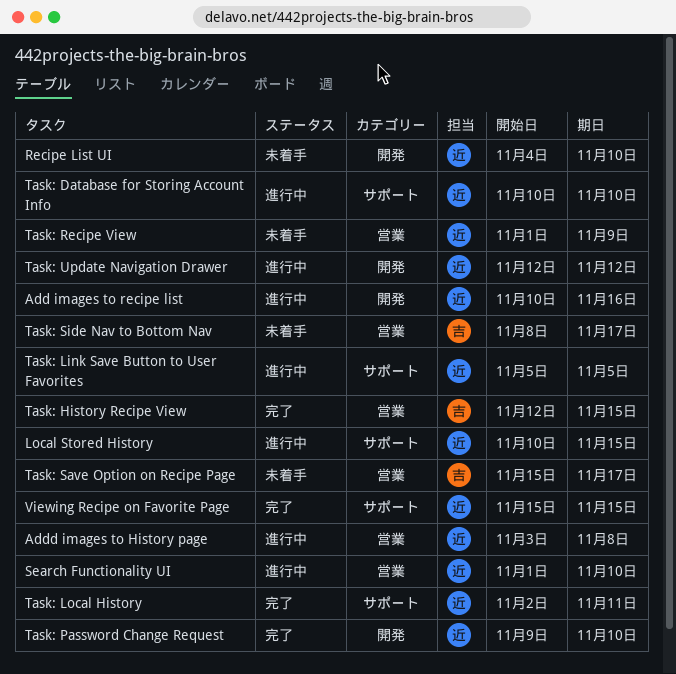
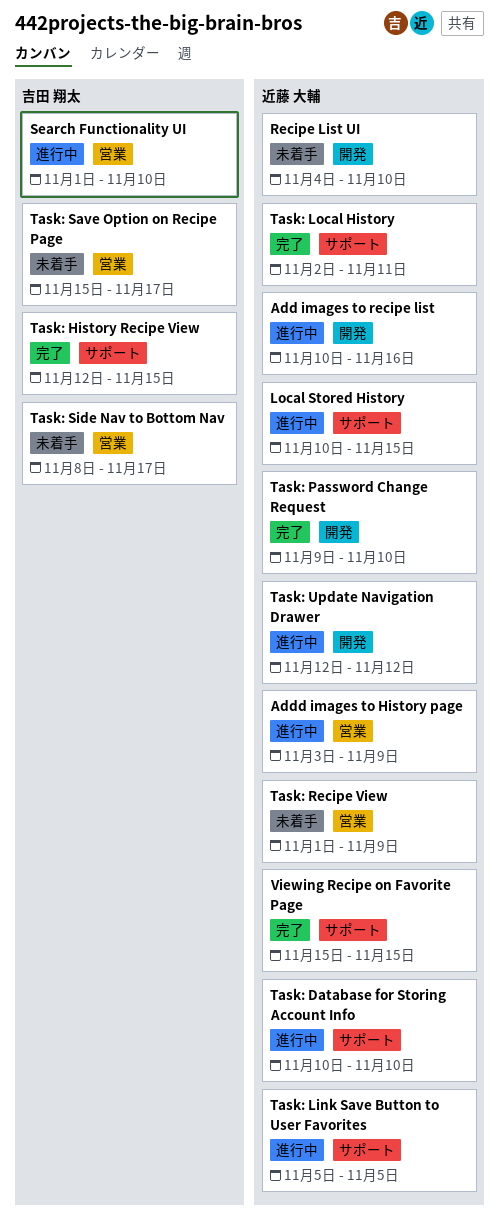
Addd images to History page, due: Nov 8 -> Nov 9
Search Functionality UI, owner: 近藤 大輔 -> 吉田 翔太
Task: History Recipe View, label: 営業 -> サポート

